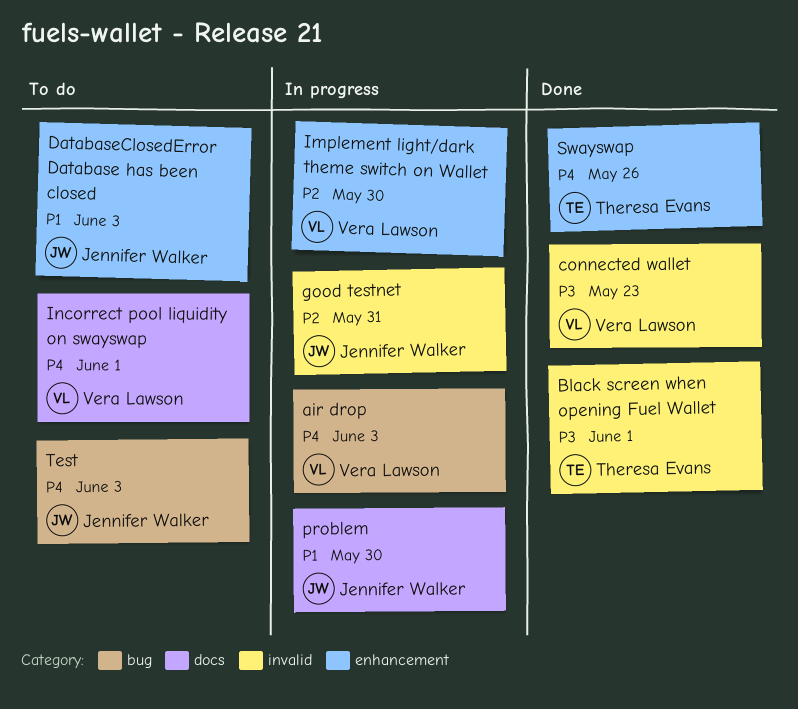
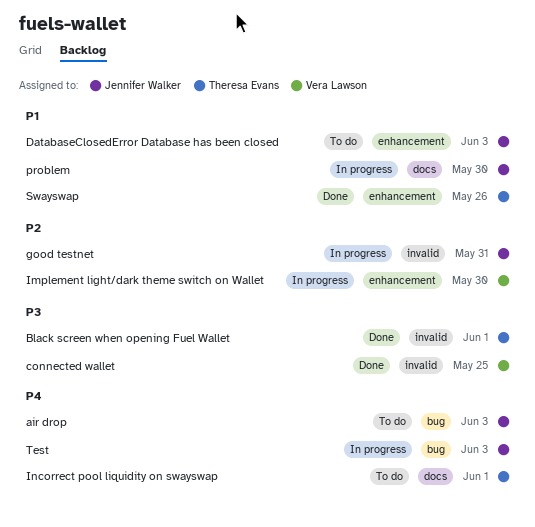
air drop, status: In progress -> To do
air drop, owner: Vera Lawson -> Jennifer Walker
connected wallet, due: May 23 -> May 25
Incorrect pool liquidity on swayswap, owner: Vera Lawson -> Theresa Evans
Swayswap, priority: P4 -> P1
Test, status: To do -> In progress

